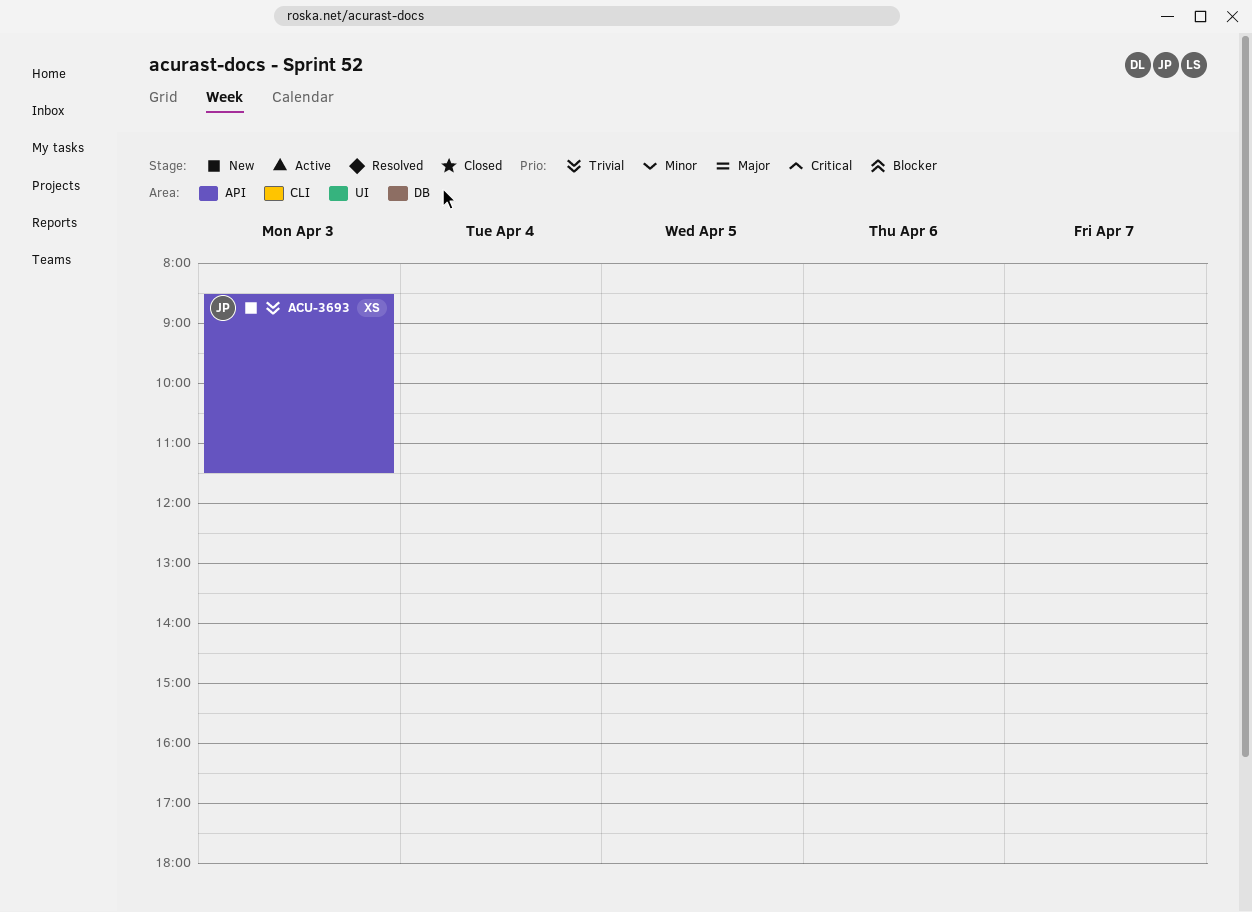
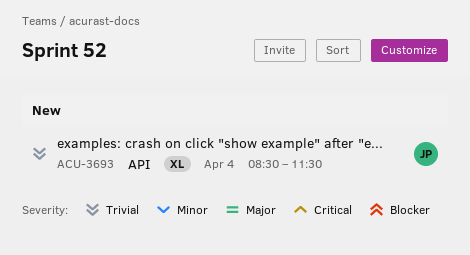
ACU-3693, estimate: XS -> XL
ACU-3693, day: Apr 3 -> Apr 4

